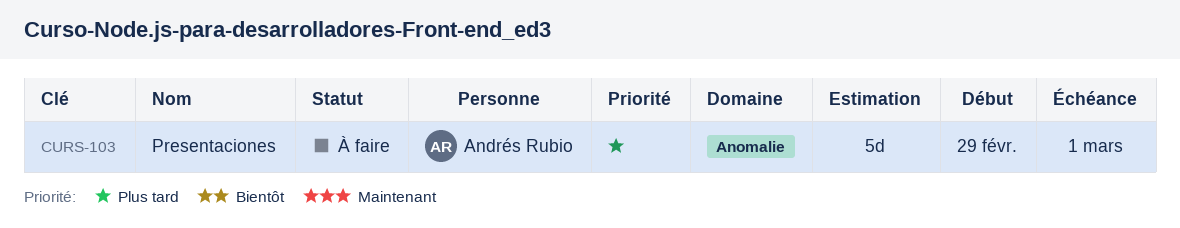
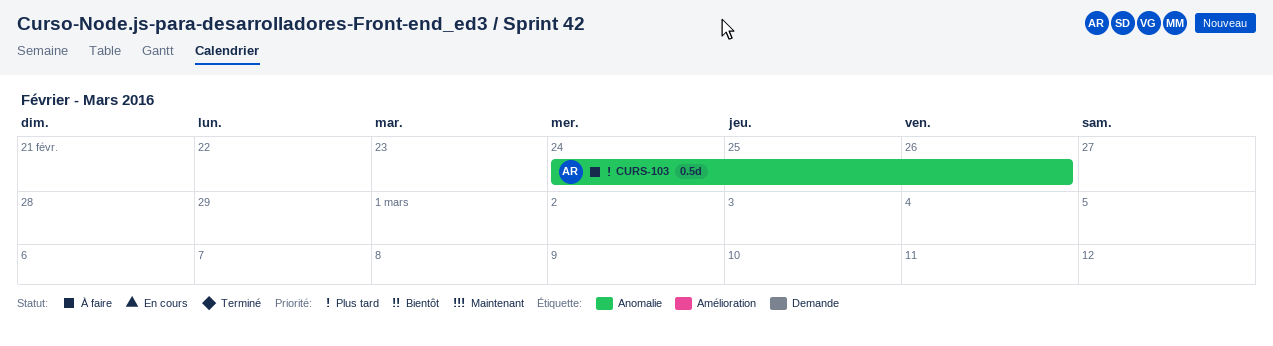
CURS-103, estimate: 5d -> 0.5d
CURS-103, start: Feb 29 -> Feb 24
CURS-103, due: Mar 1 -> Feb 26

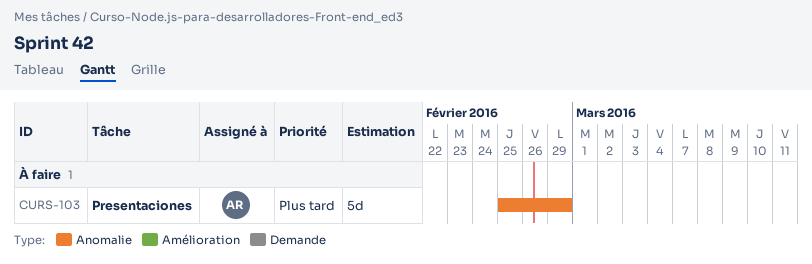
CURS-103, estimate: 0.5d -> 5d
CURS-103, start: Feb 24 -> Feb 25
CURS-103, due: Feb 26 -> Feb 29

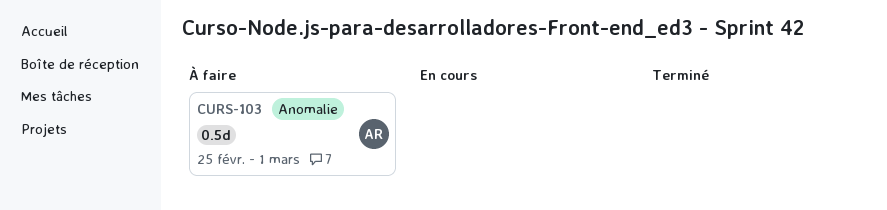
CURS-103, estimate: 5d -> 0.5d
CURS-103, due: Feb 29 -> Mar 1

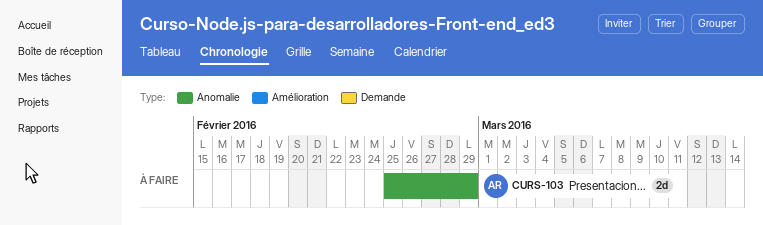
CURS-103, estimate: 0.5d -> 2d
CURS-103, due: Mar 1 -> Feb 29

